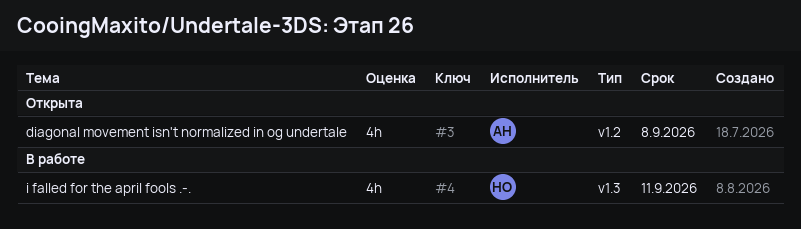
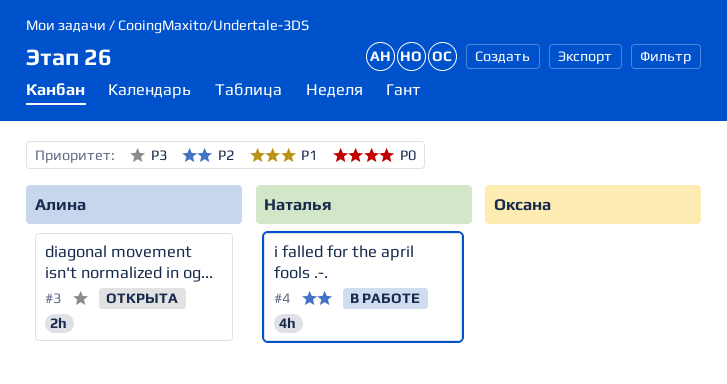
#3, estimate: 4h -> 2h

